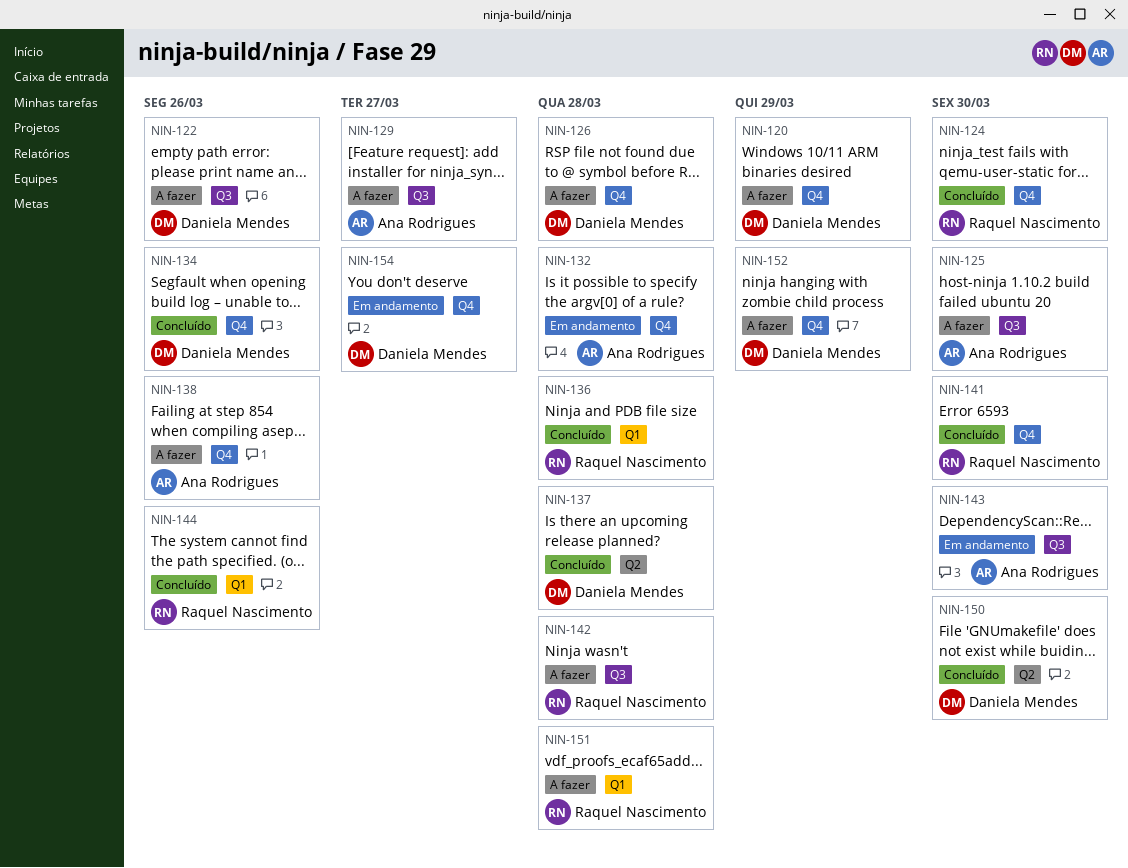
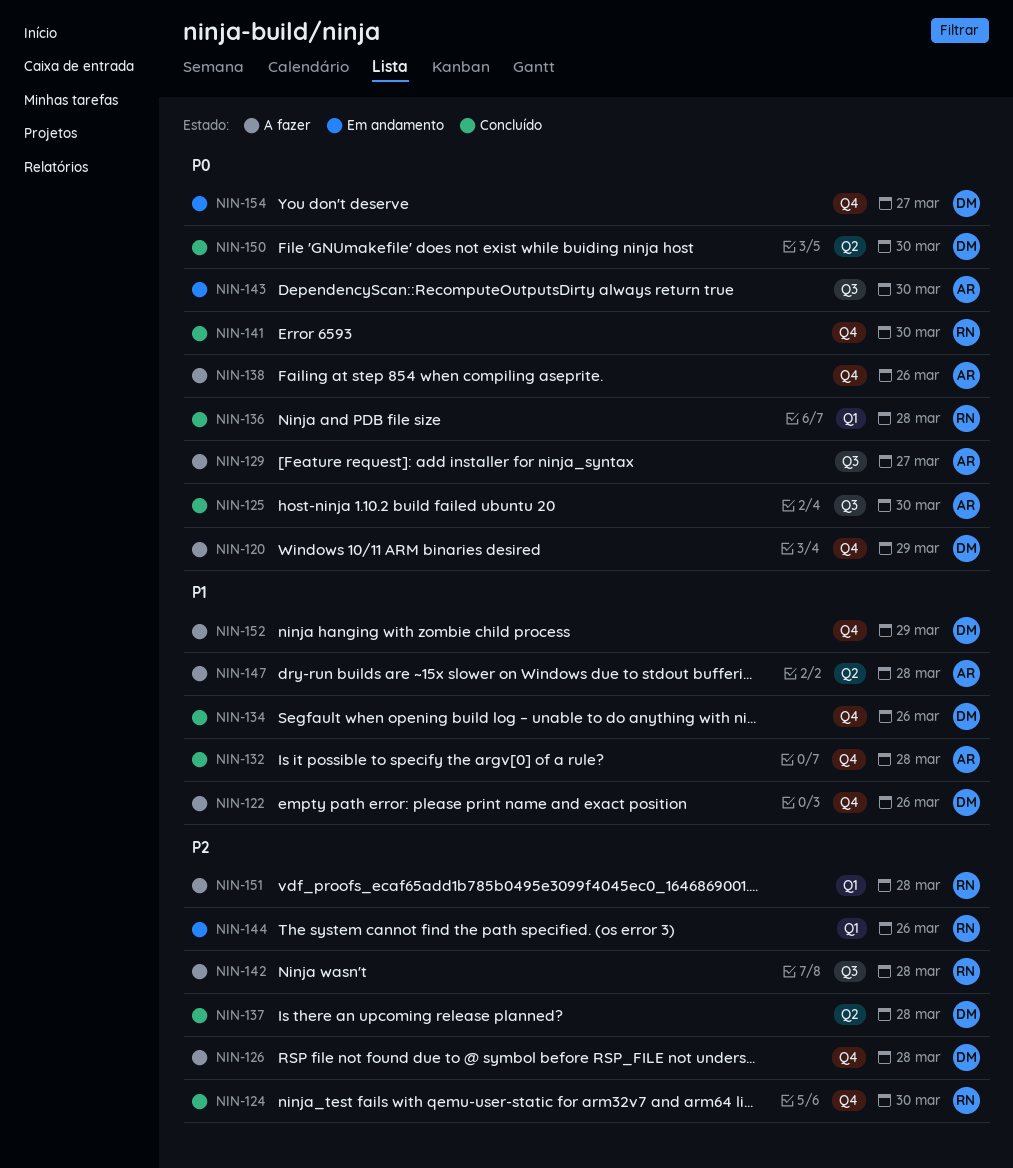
NIN-122, label: Q3 -> Q4
NIN-125, status: A fazer -> Concluído
NIN-132, status: Em andamento -> Concluído
NIN-144, status: Concluído -> Em andamento
NIN-147: none -> present

